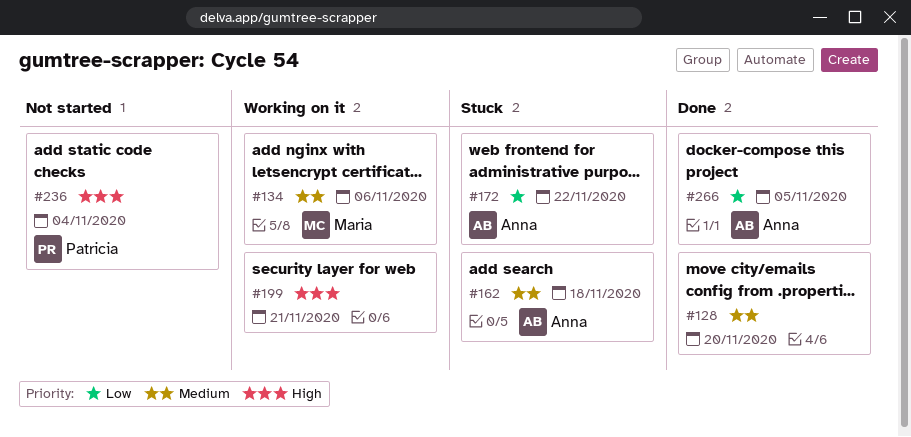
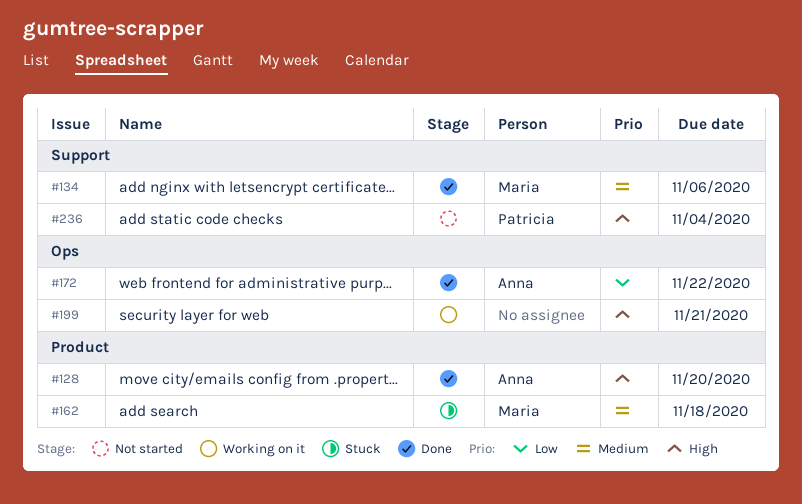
#128, owner: none -> Anna
#128, priority: Medium -> High
#134, status: Working on it -> Done
#162, owner: Anna -> Maria
#172, status: Stuck -> Done
#266: present -> none

